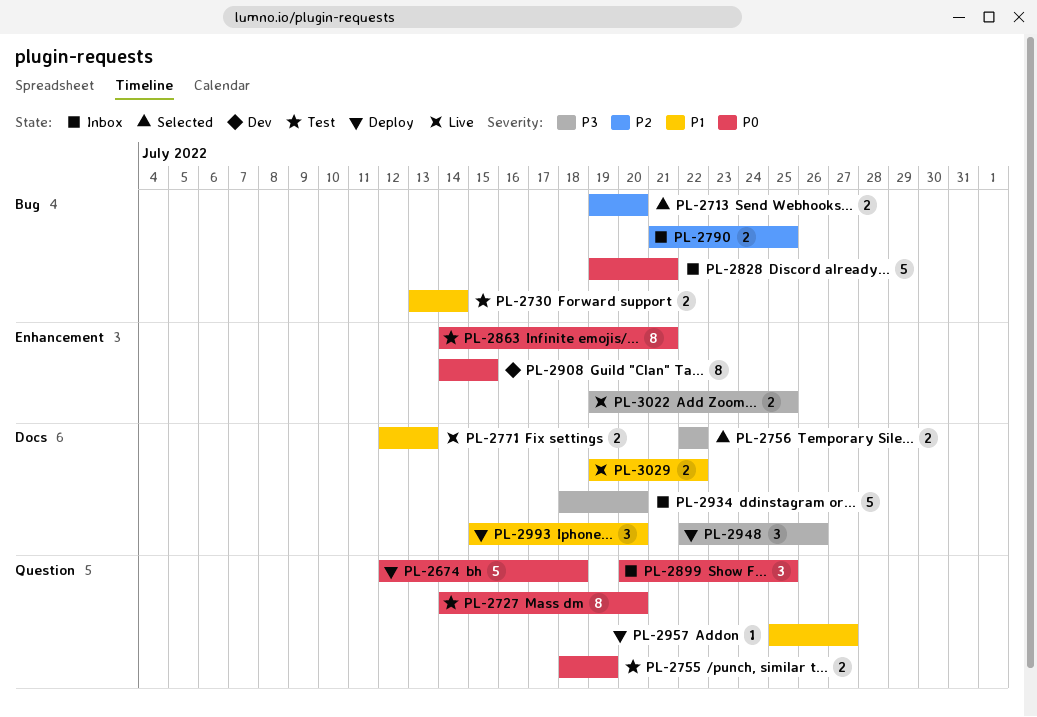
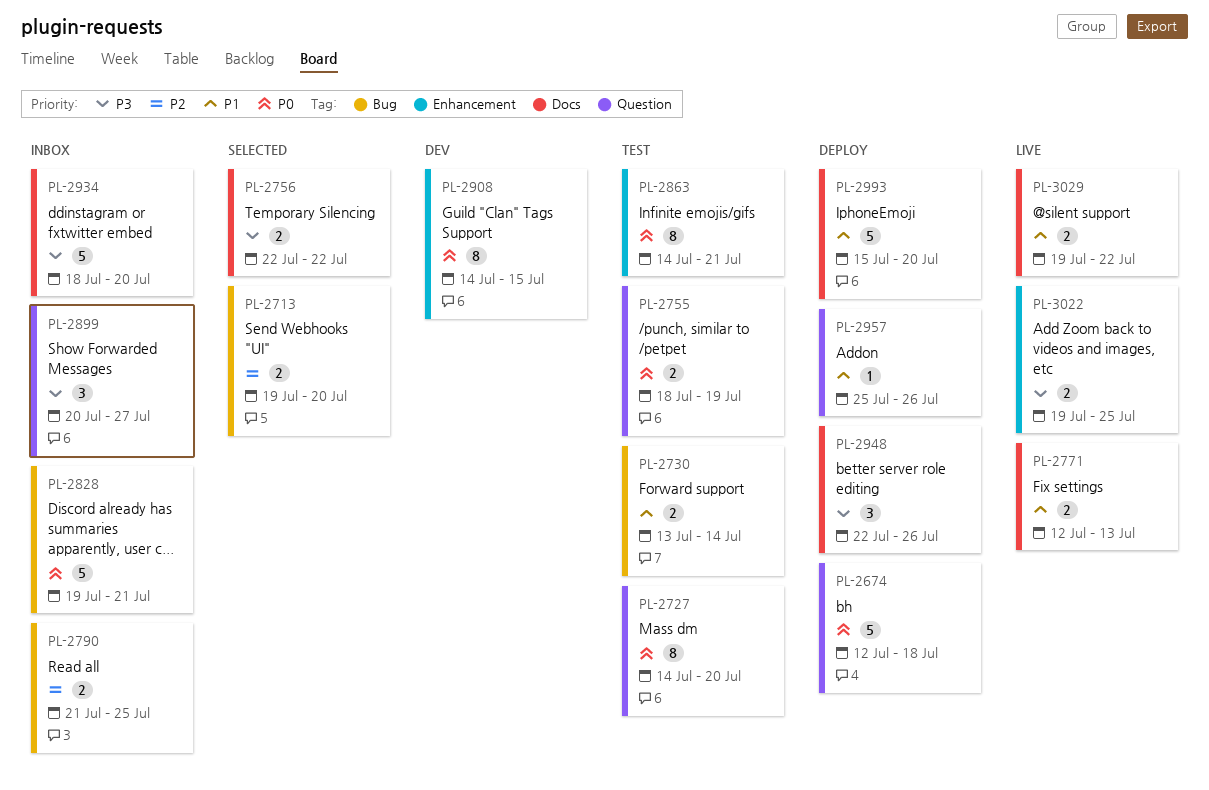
PL-2899, priority: P0 -> P3
PL-2899, due: Jul 25 -> Jul 27
PL-2957, due: Jul 27 -> Jul 26
PL-2993, estimate: 3 -> 5

